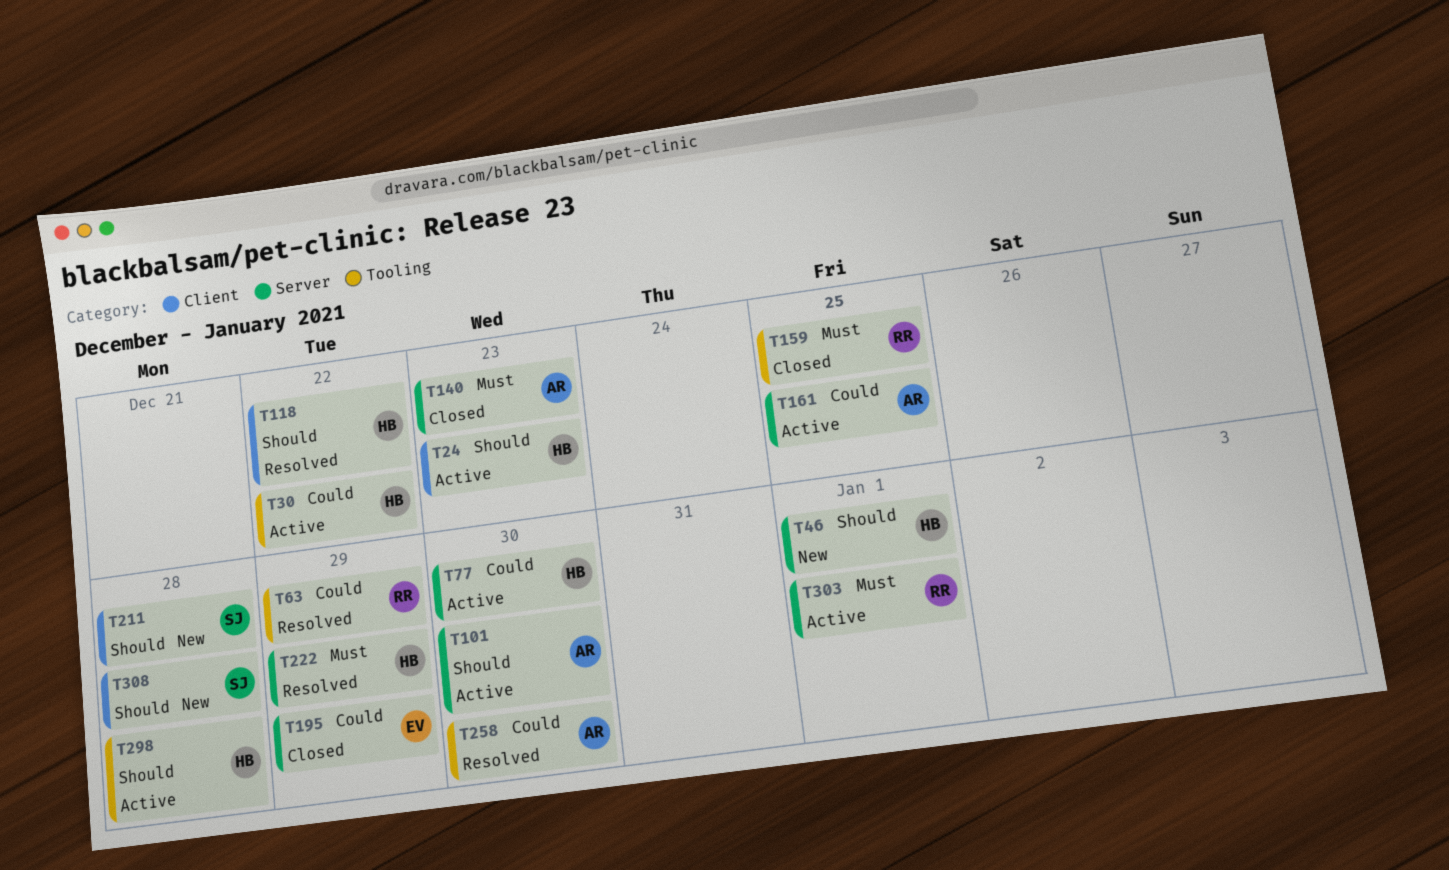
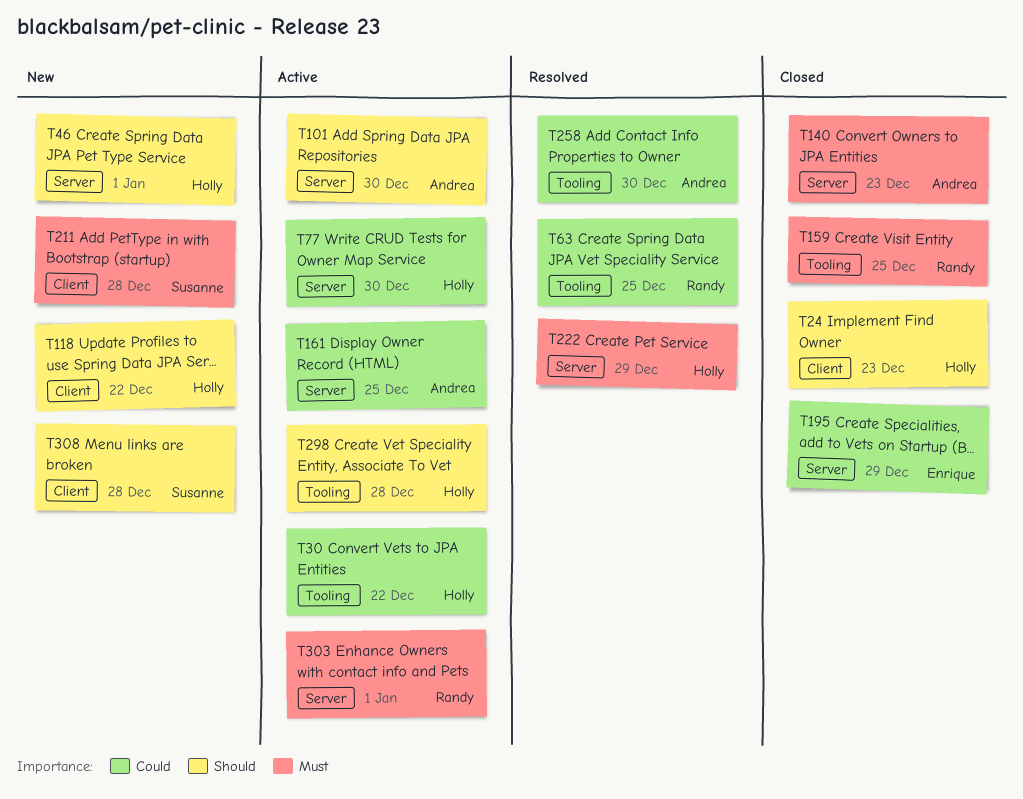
T24, status: Active -> Closed
T63, due: Dec 29 -> Dec 25
T118, status: Resolved -> New
T211, priority: Should -> Must

